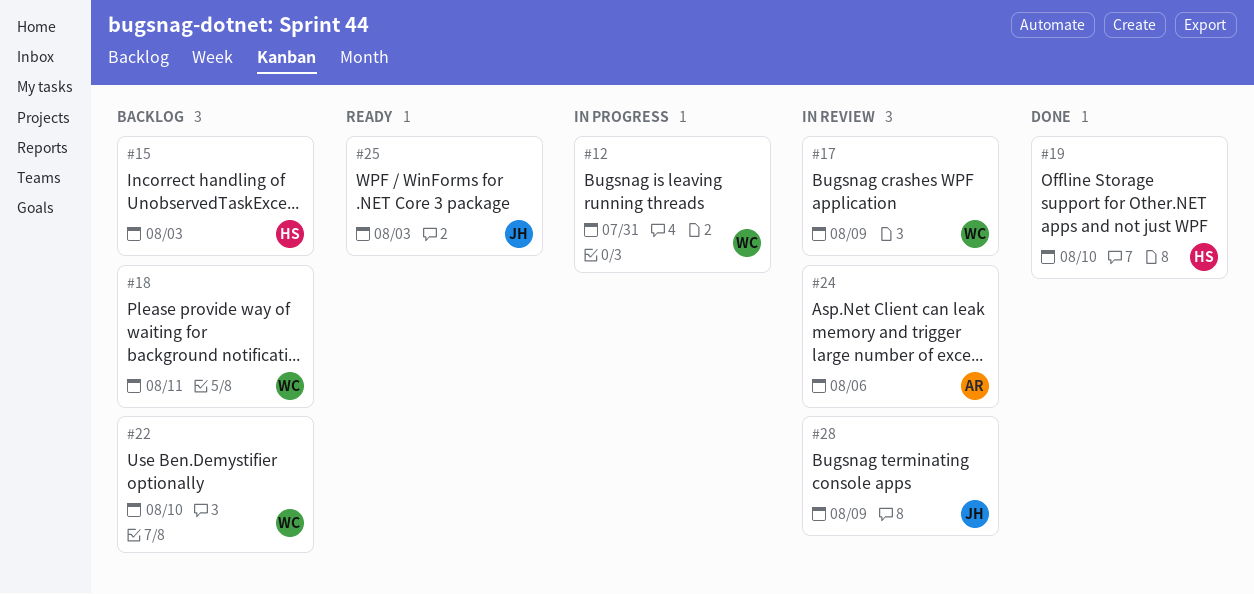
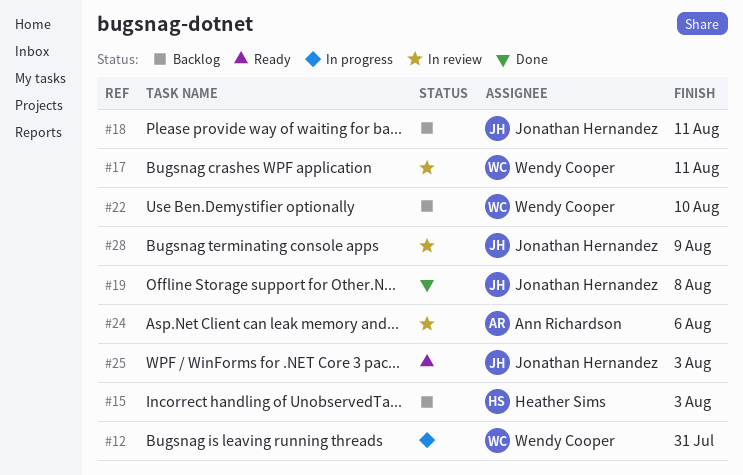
#17, due: Aug 9 -> Aug 11
#18, owner: Wendy Cooper -> Jonathan Hernandez
#19, owner: Heather Sims -> Jonathan Hernandez
#19, due: Aug 10 -> Aug 8

